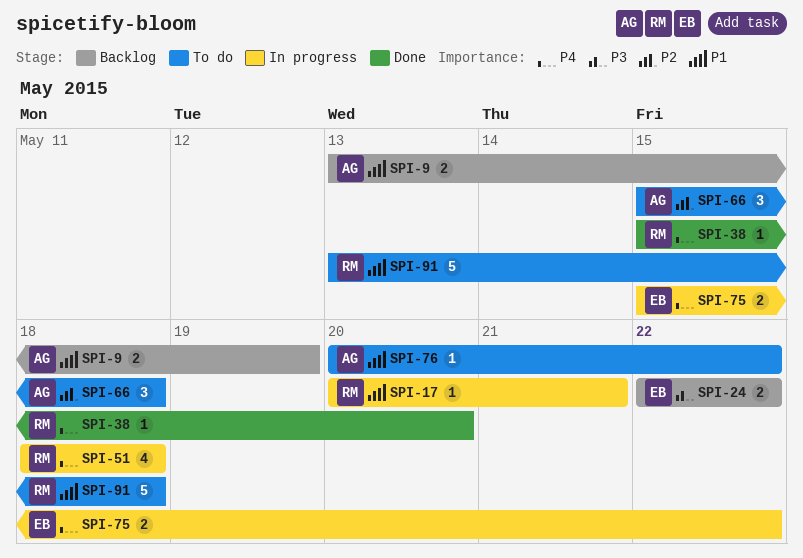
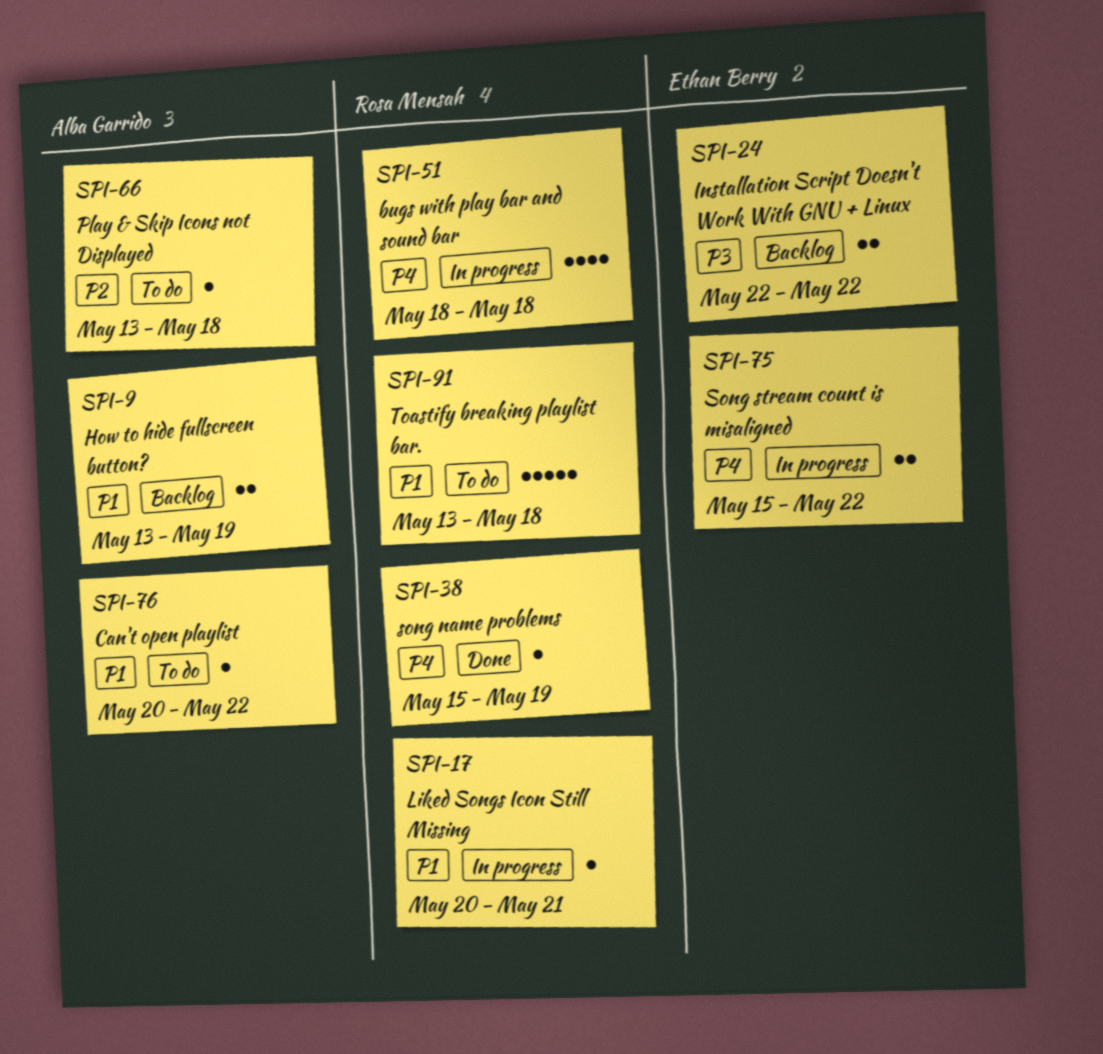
SPI-38, due: May 20 -> May 19
SPI-66, estimate: 3 -> 1
SPI-66, start: May 15 -> May 13

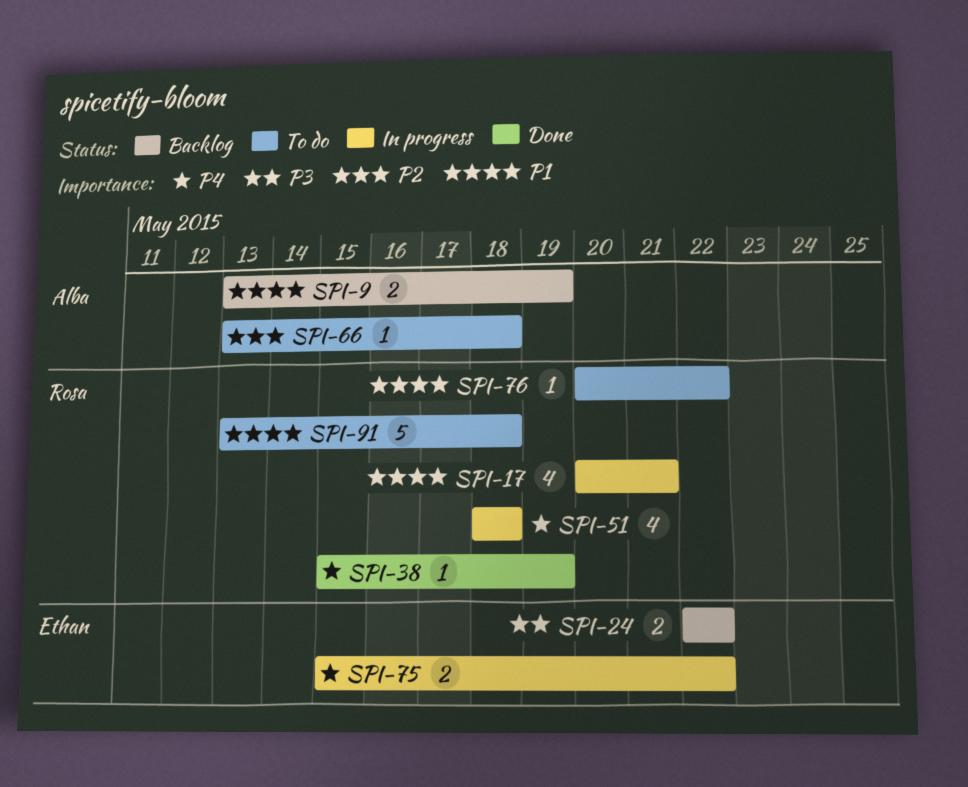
SPI-17, estimate: 1 -> 4
SPI-76, owner: Alba Garrido -> Rosa Mensah

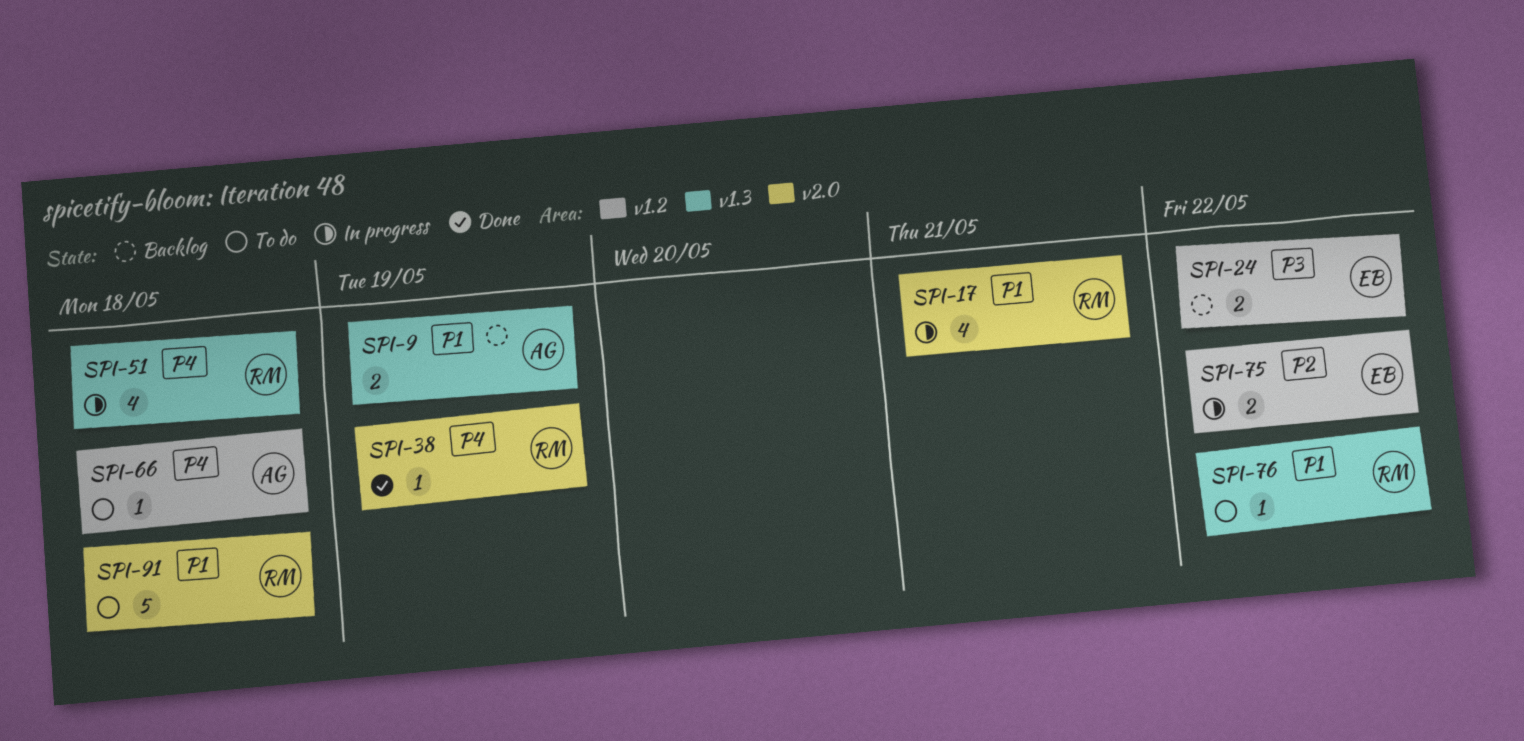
SPI-66, priority: P2 -> P4
SPI-75, priority: P4 -> P2

